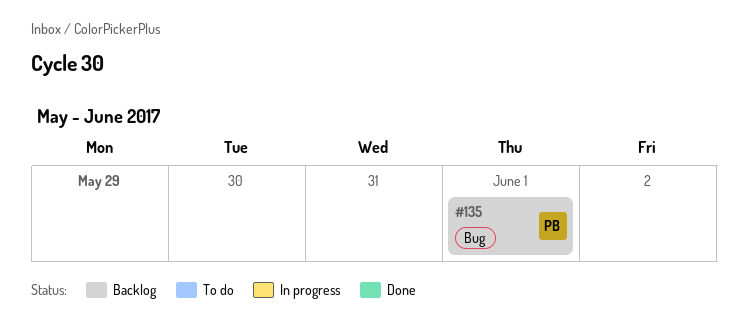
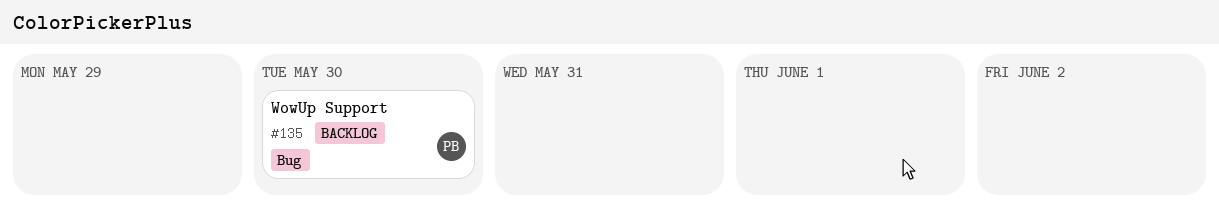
#135, due: Jun 1 -> May 30

